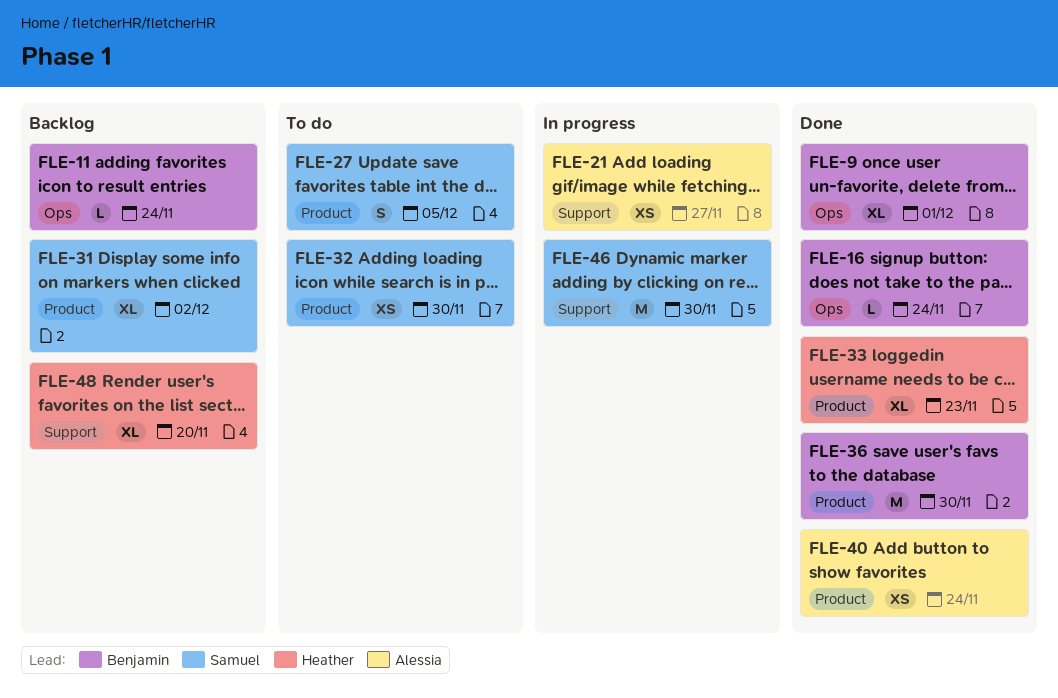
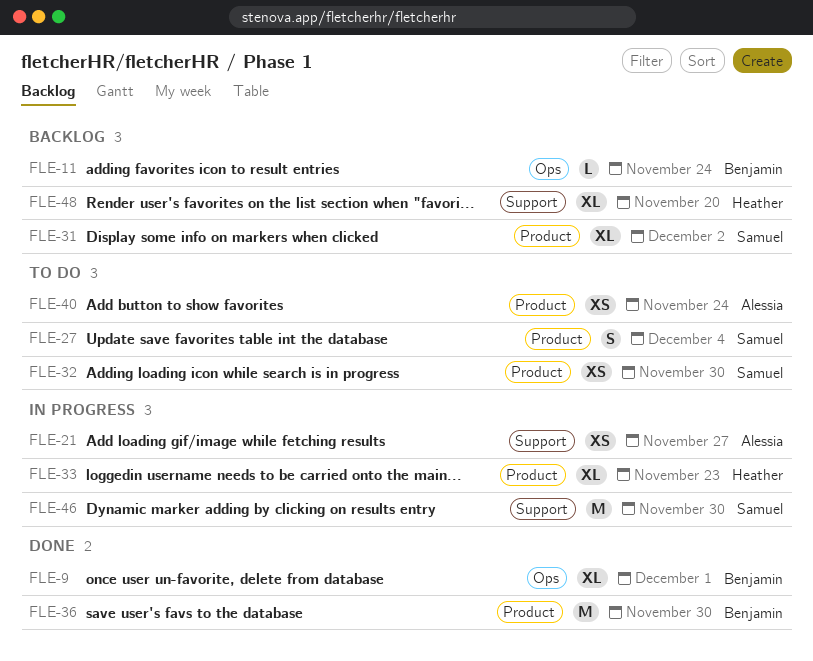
FLE-16: present -> none
FLE-27, due: Dec 5 -> Dec 4
FLE-33, status: Done -> In progress
FLE-40, status: Done -> To do

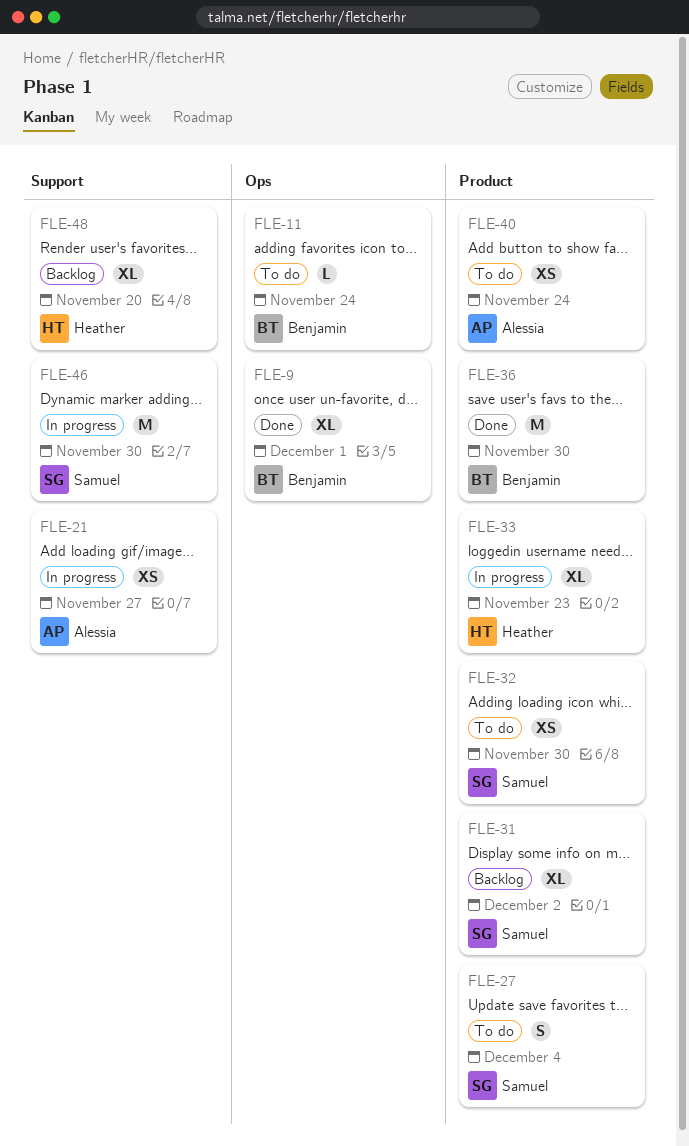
FLE-11, status: Backlog -> To do

